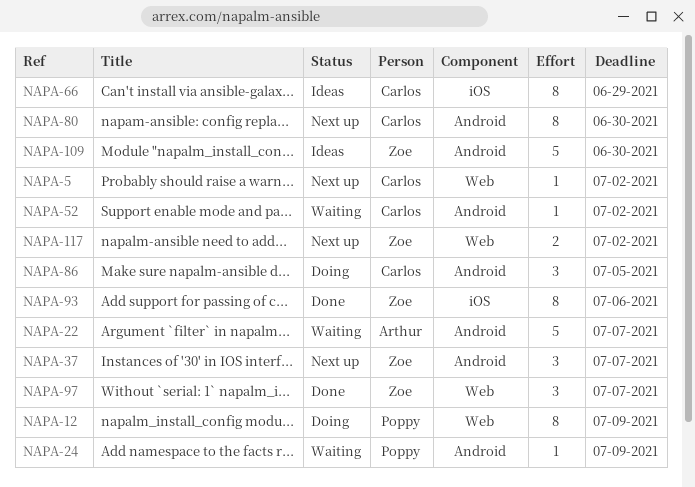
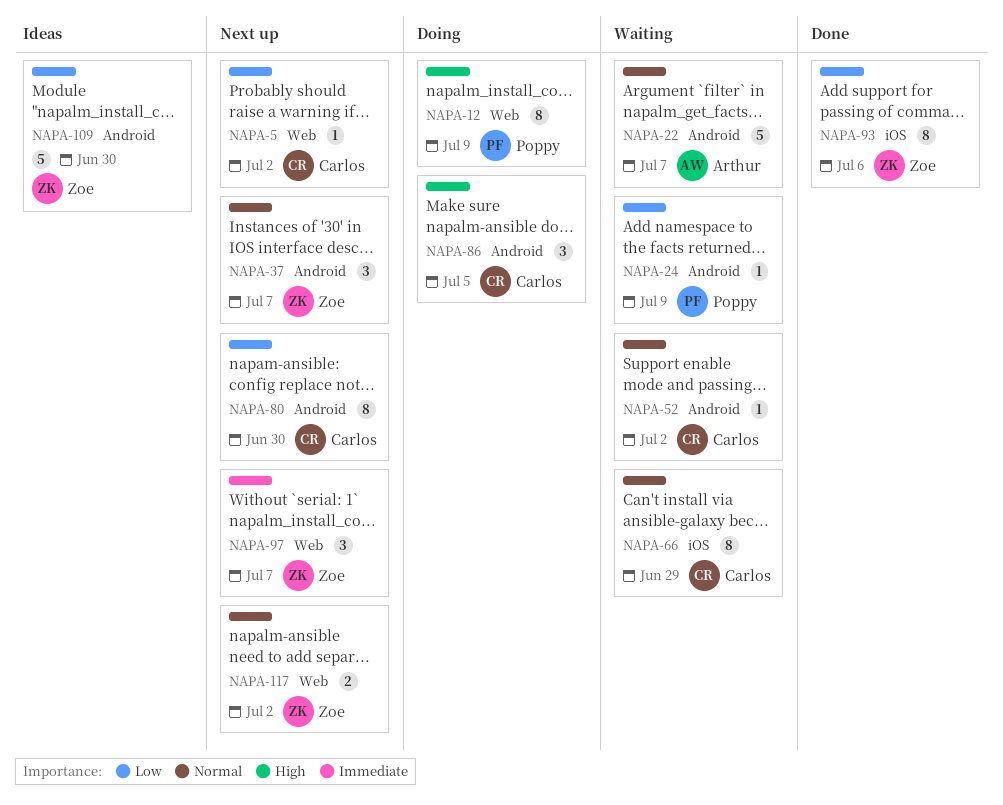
NAPA-66, status: Ideas -> Waiting
NAPA-97, status: Done -> Next up

